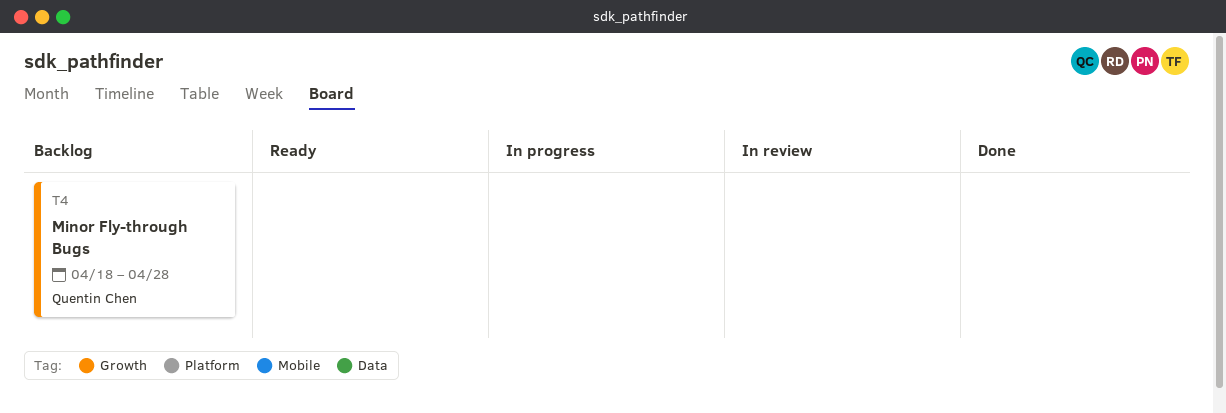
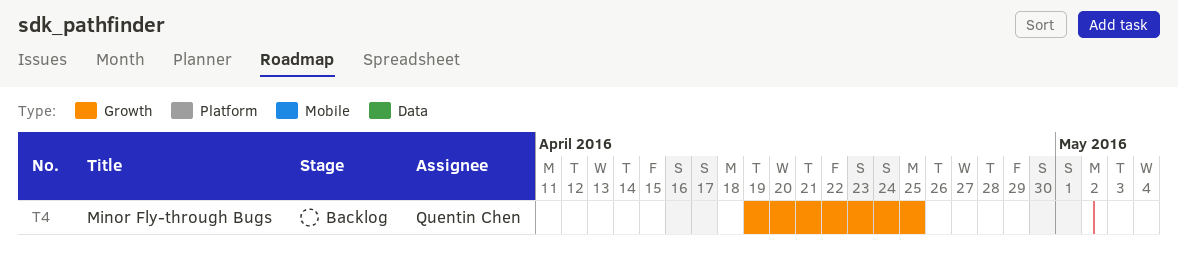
T4, start: Apr 18 -> Apr 19
T4, due: Apr 28 -> Apr 25

